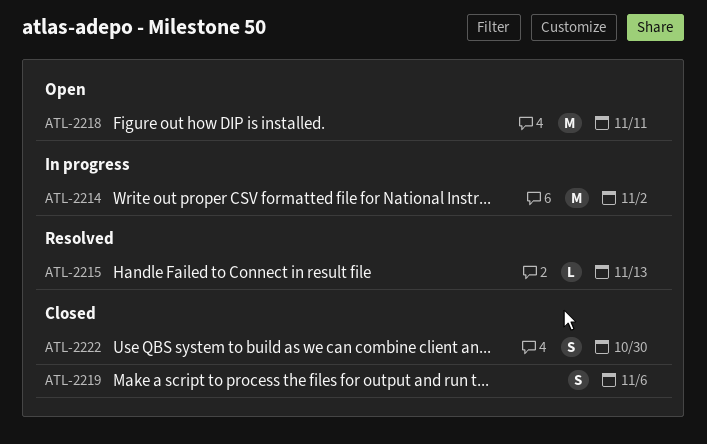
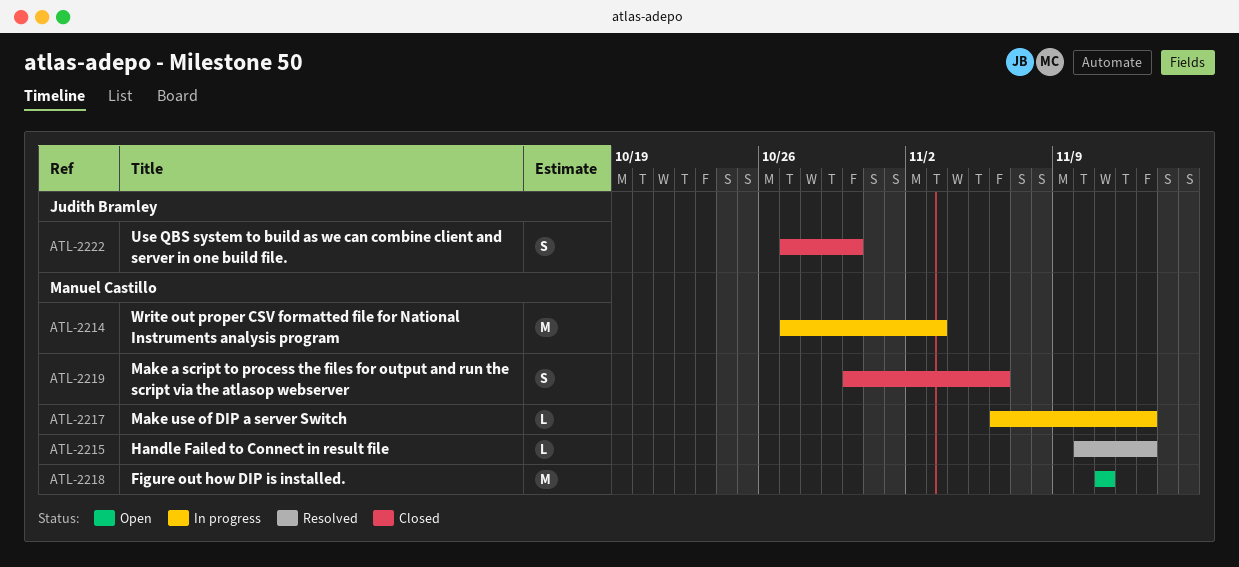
ATL-2214, due: Nov 2 -> Nov 3
ATL-2217: none -> present

